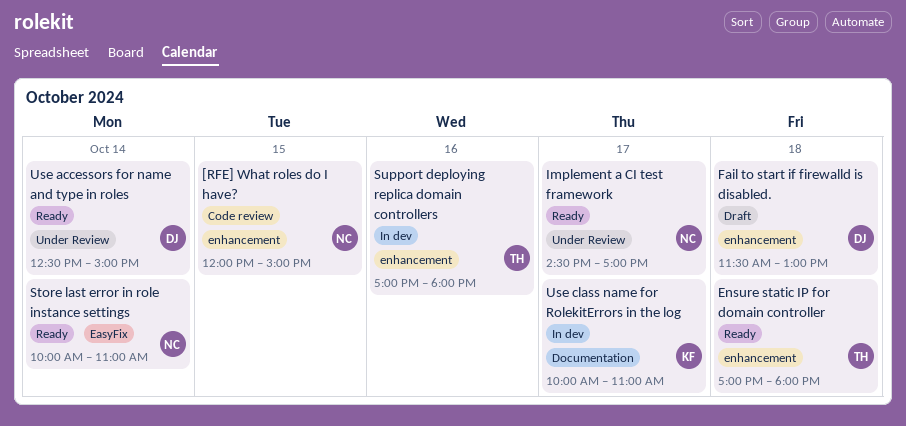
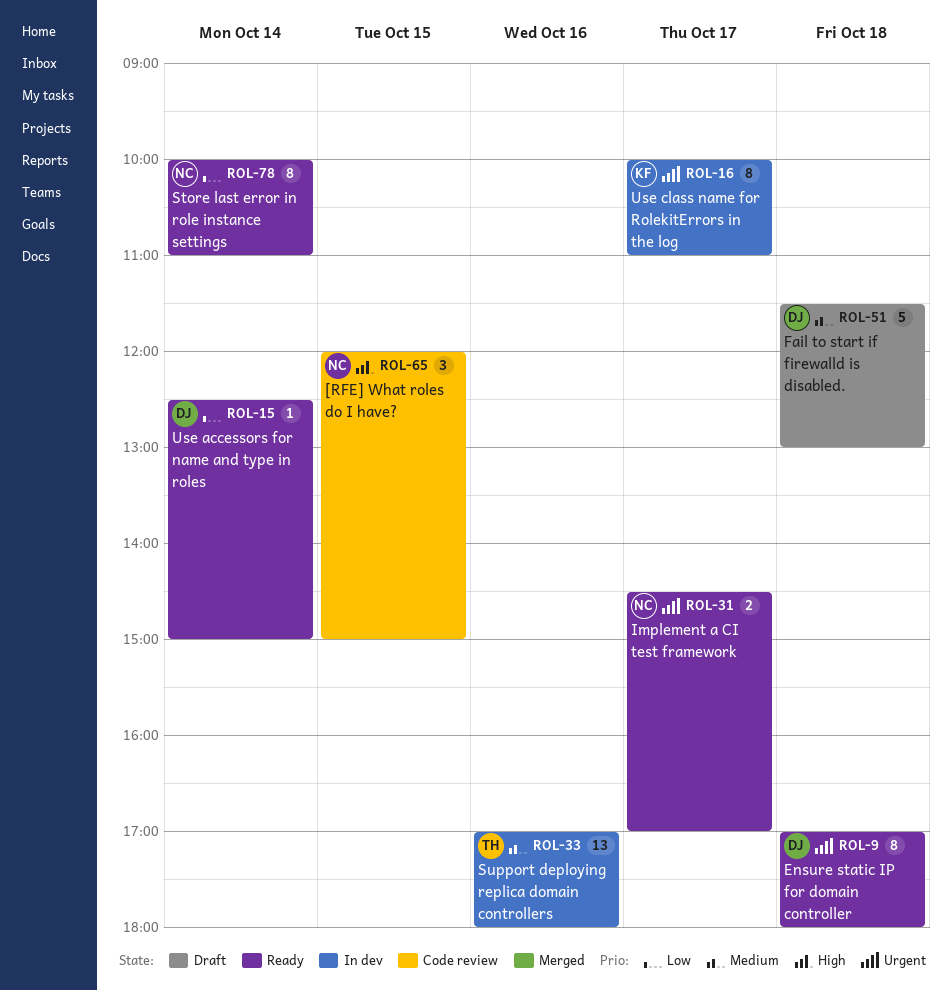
Ensure static IP for domain controller, owner: TH -> DJ

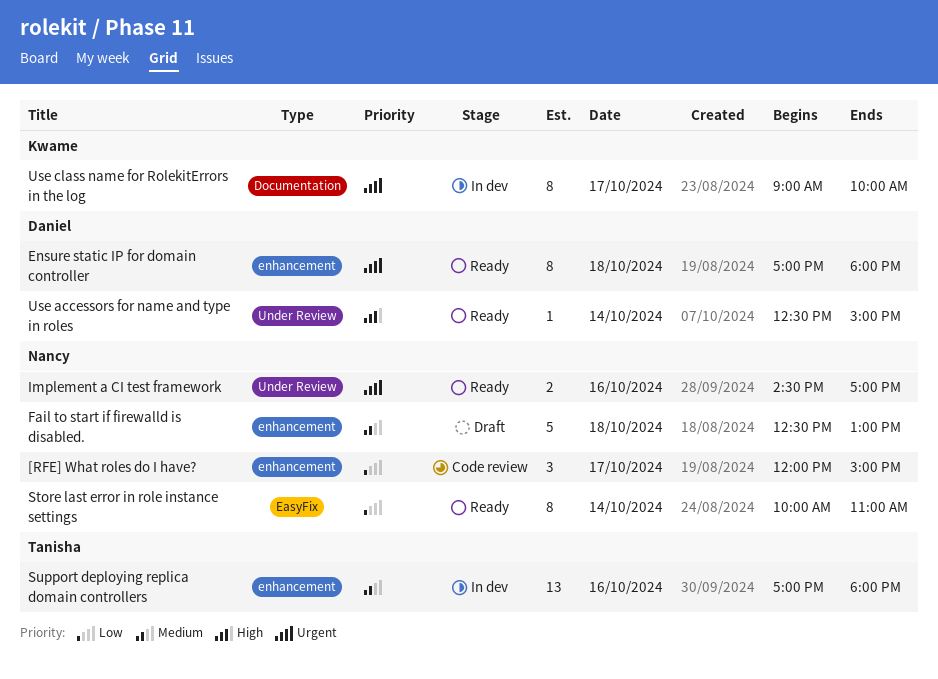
[RFE] What roles do I have?, priority: High -> Low
[RFE] What roles do I have?, day: Oct 15 -> Oct 17
Fail to start if firewalld is disabled., owner: Daniel -> Nancy
Fail to start if firewalld is disabled., begins: 11:30 -> 12:30
Implement a CI test framework, day: Oct 17 -> Oct 16
Use accessors for name and type in roles, priority: Low -> High
Use class name for RolekitErrors in the log, begins: 10:00 -> 09:00
Use class name for RolekitErrors in the log, ends: 11:00 -> 10:00

